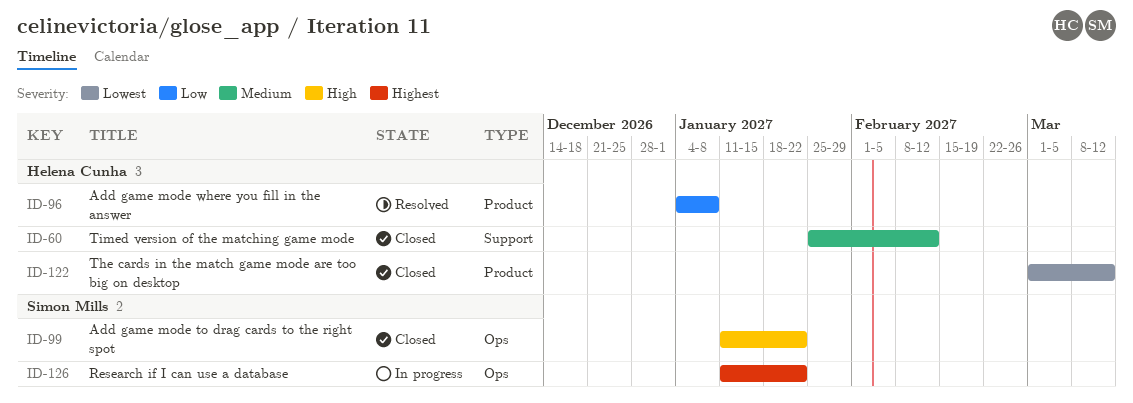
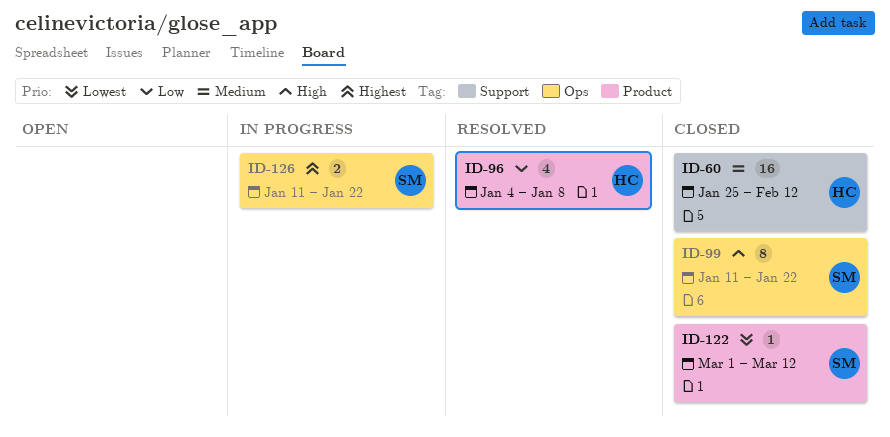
ID-122, owner: Helena Cunha -> Simon Mills

